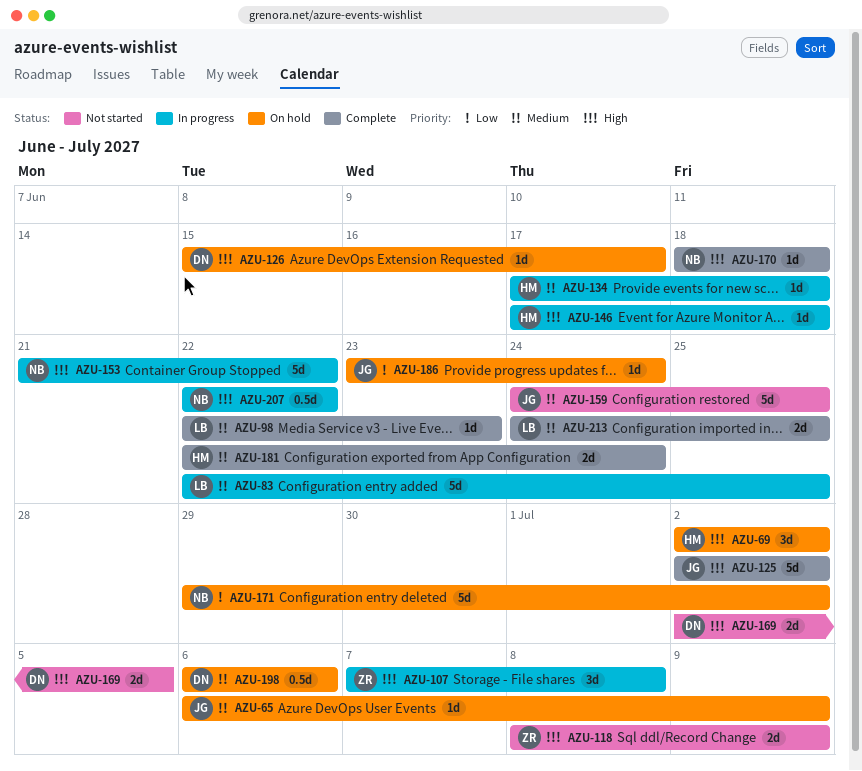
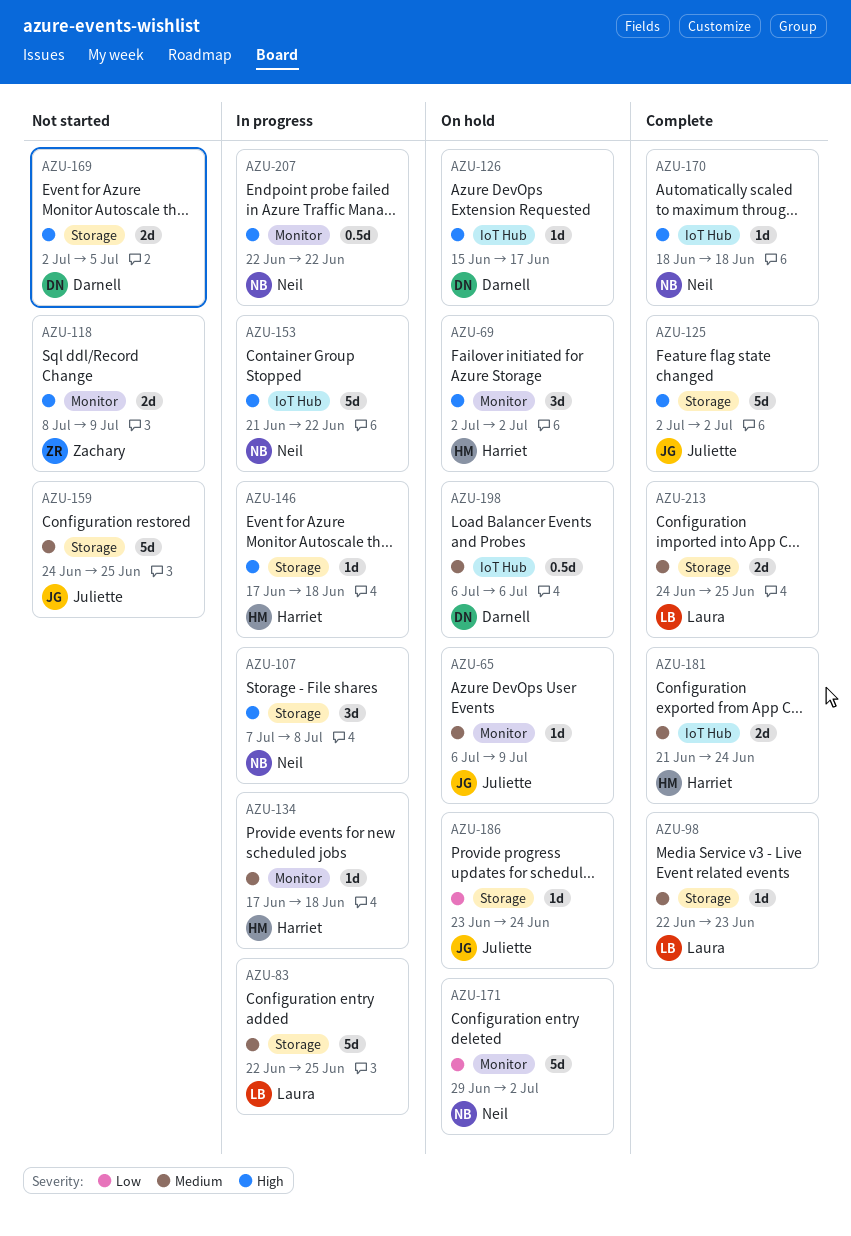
AZU-107, owner: Zachary -> Neil
AZU-181, start: Jun 22 -> Jun 21

